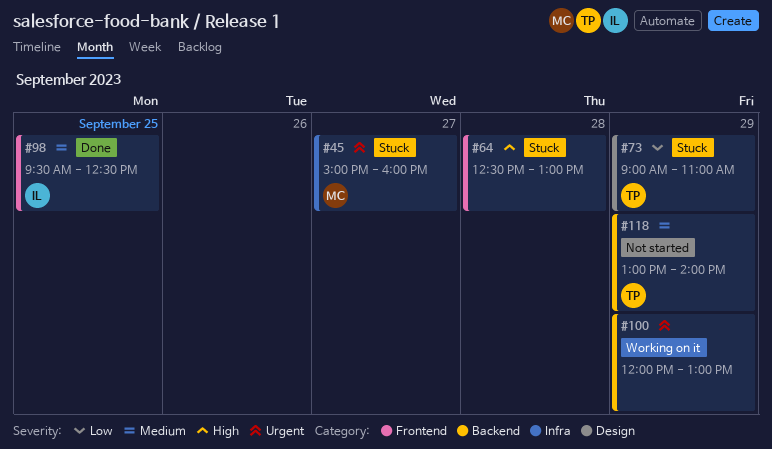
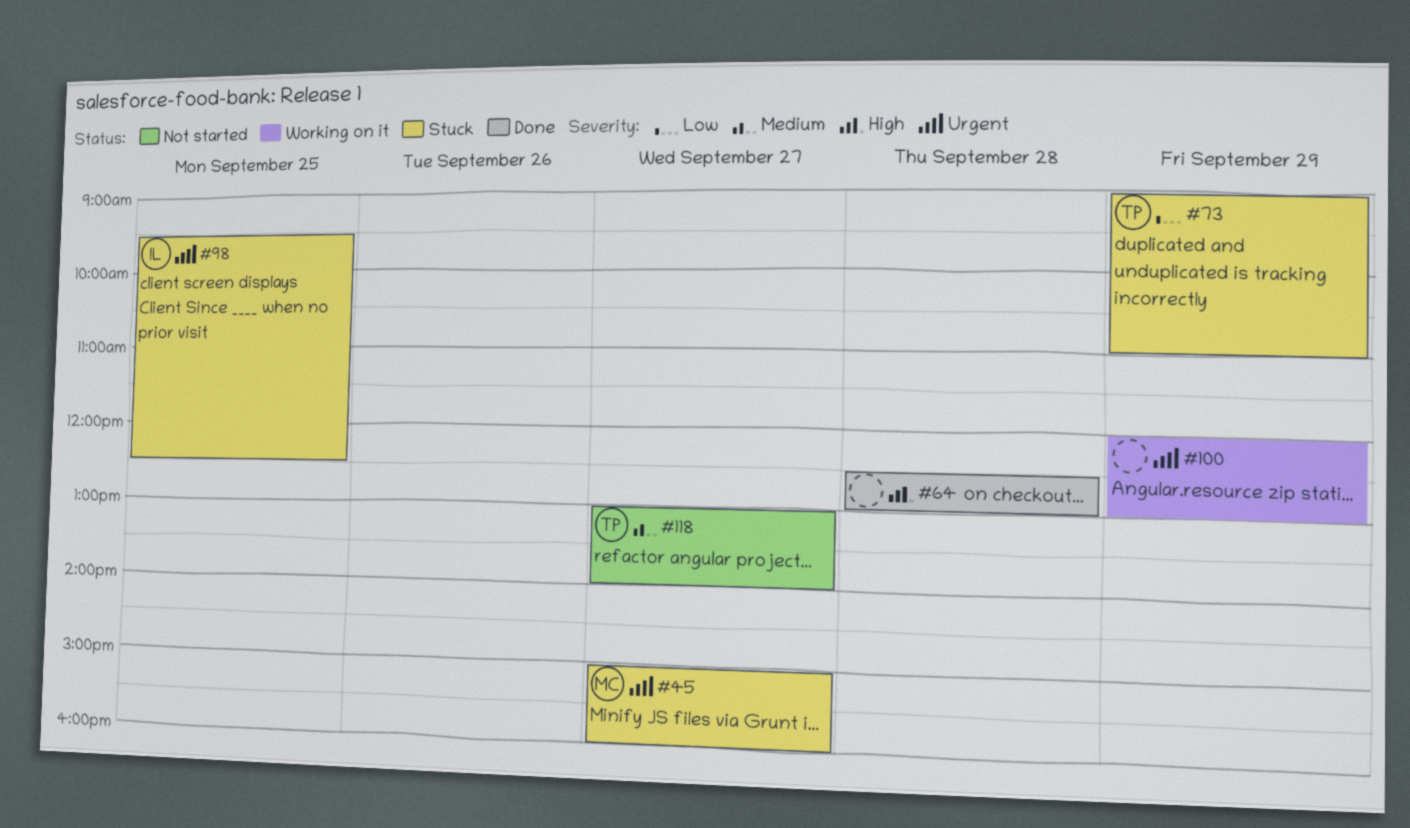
#64, status: Stuck -> Done
#98, status: Done -> Stuck
#98, priority: Medium -> Urgent
#118, day: Sep 29 -> Sep 27

